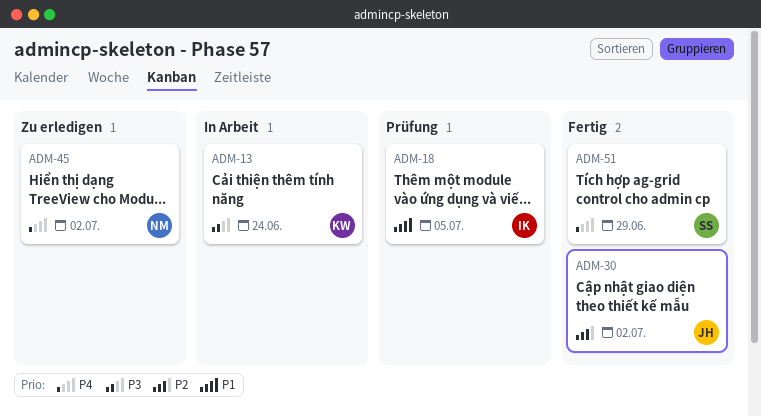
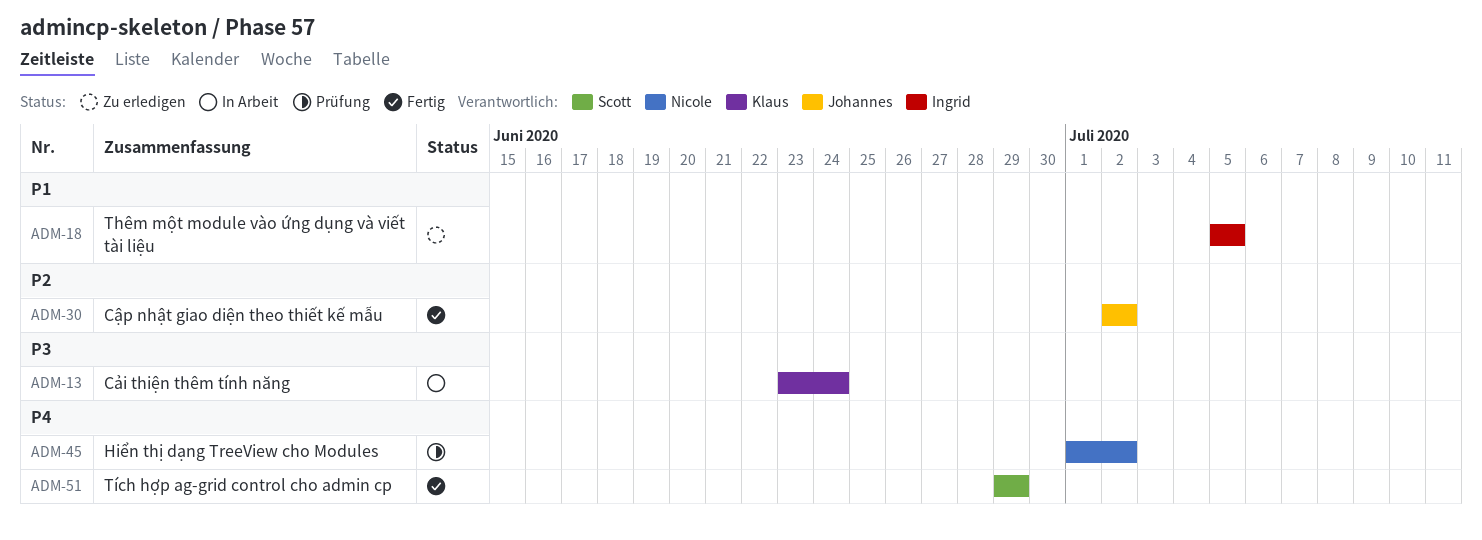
ADM-18, status: Prüfung -> Zu erledigen
ADM-45, status: Zu erledigen -> Prüfung

